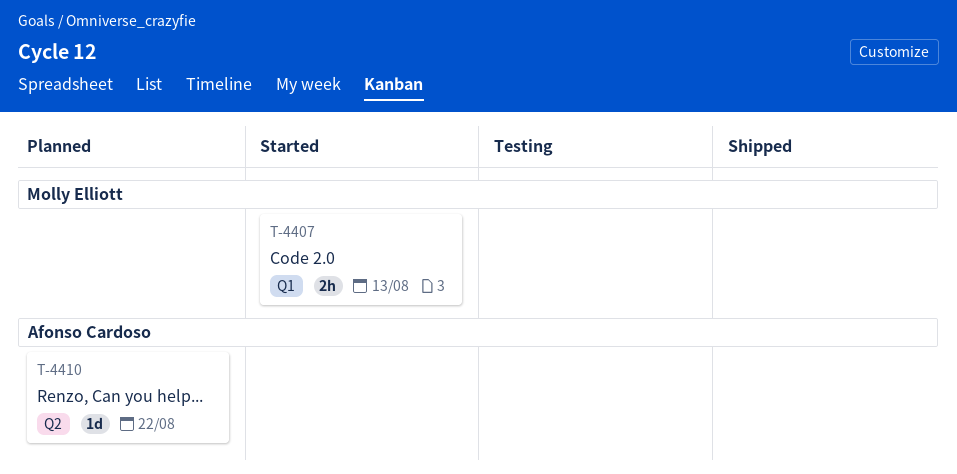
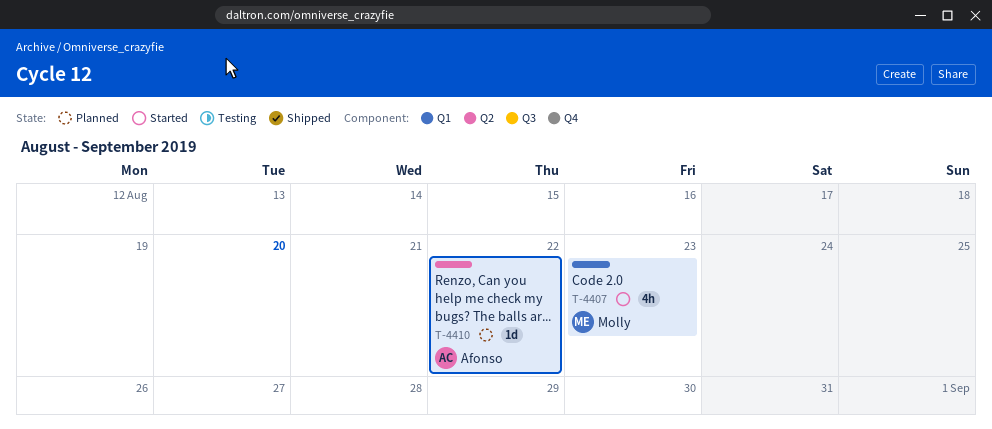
T-4407, estimate: 2h -> 4h
T-4407, due: Aug 13 -> Aug 23

